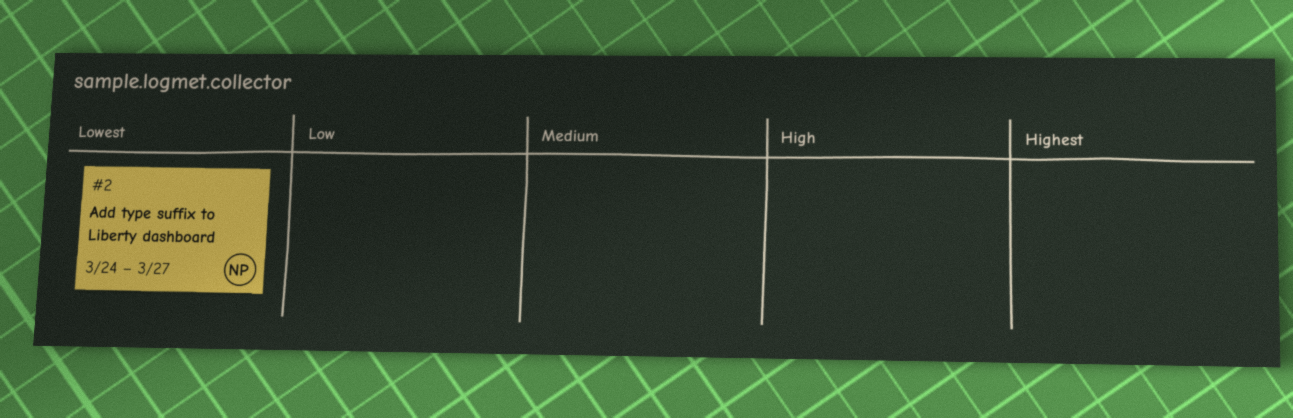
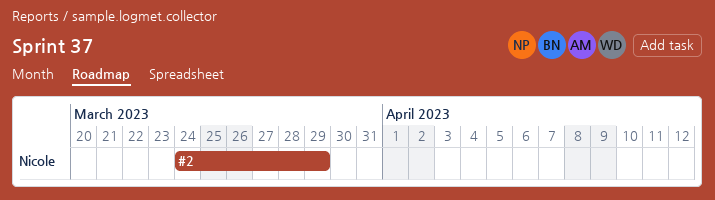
#2, due: Mar 27 -> Mar 29

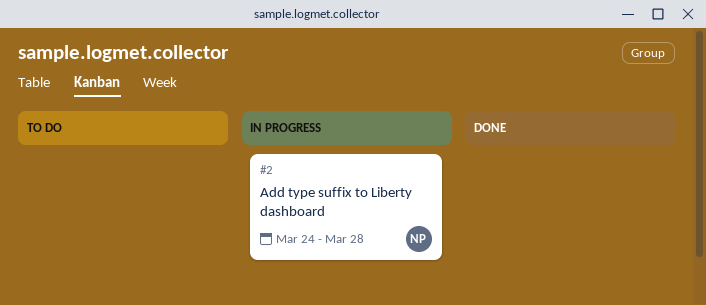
#2, due: Mar 29 -> Mar 28

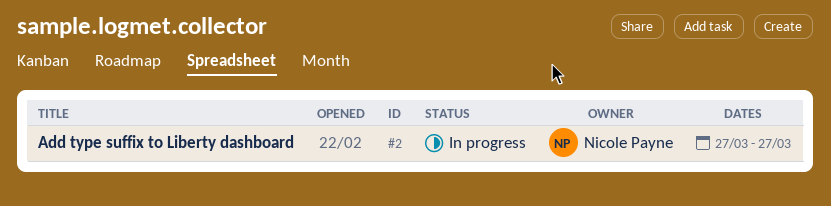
#2, start: Mar 24 -> Mar 27
#2, due: Mar 28 -> Mar 27

